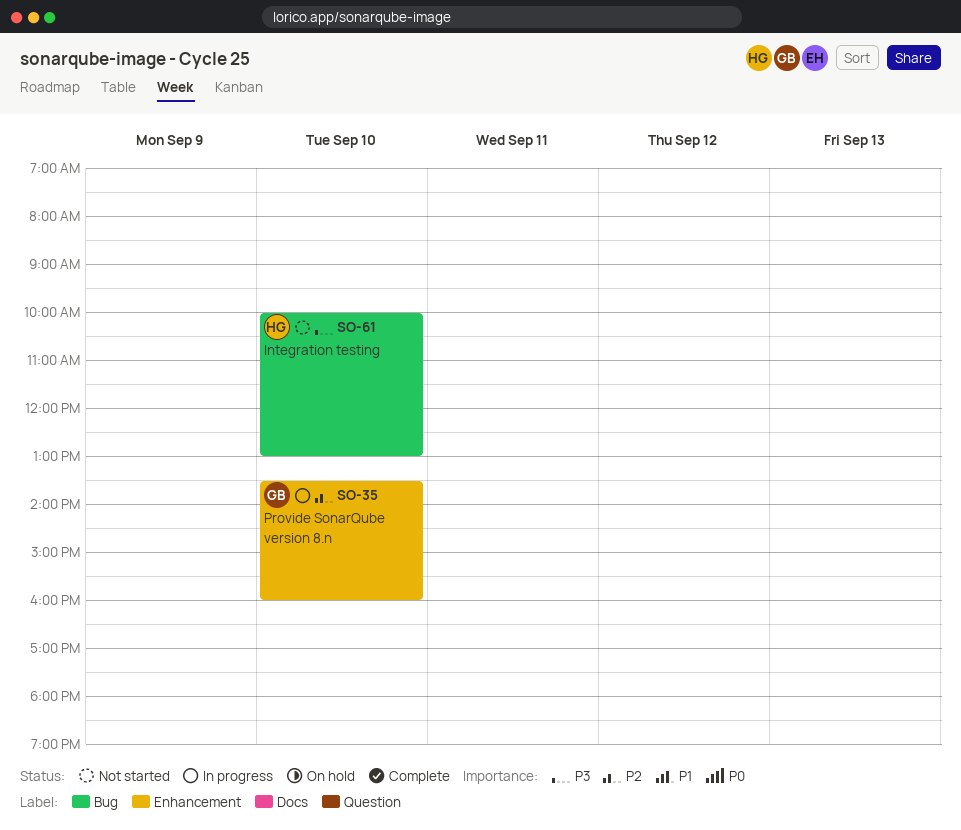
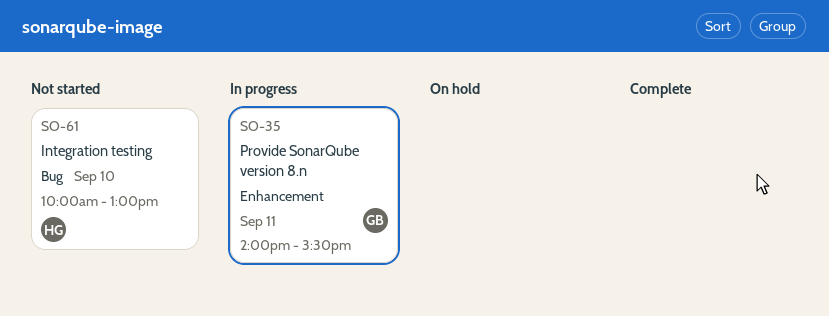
SO-35, day: Sep 10 -> Sep 11
SO-35, begins: 13:30 -> 14:00
SO-35, ends: 16:00 -> 15:30

